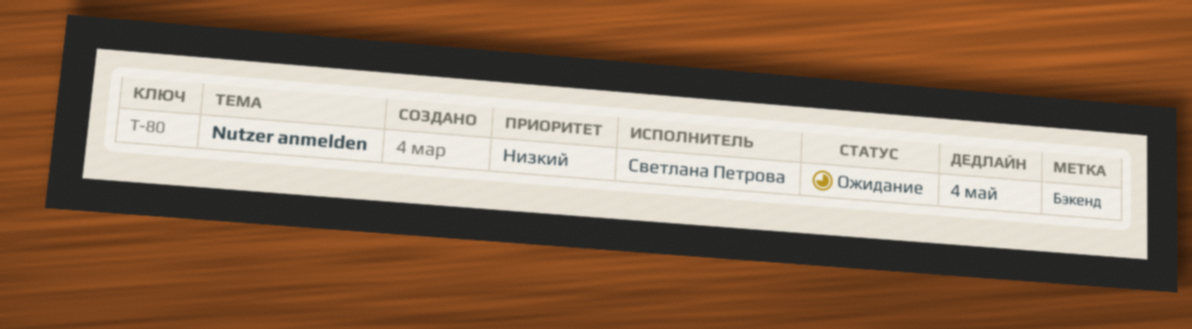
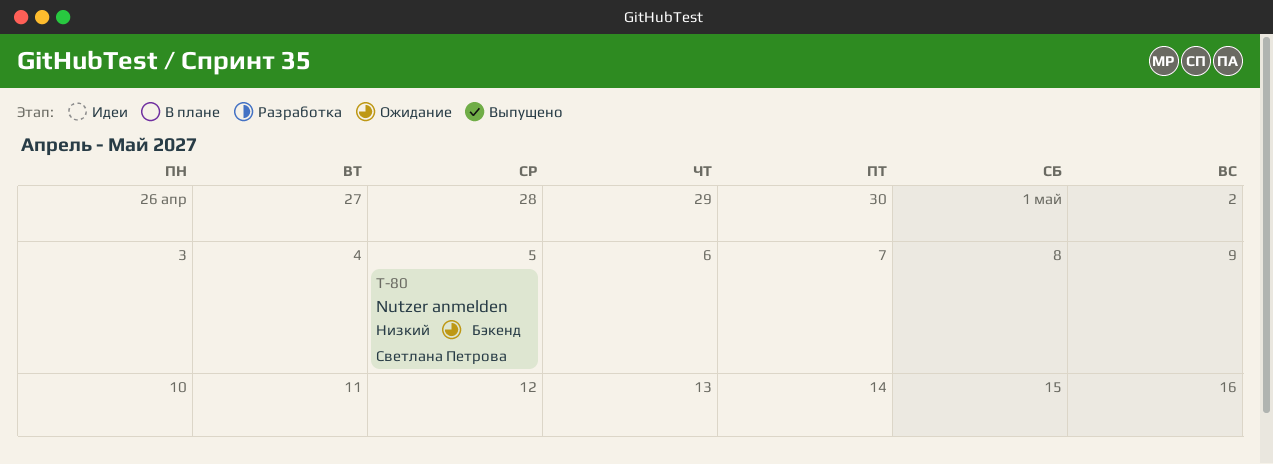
T-80, due: May 4 -> May 5

